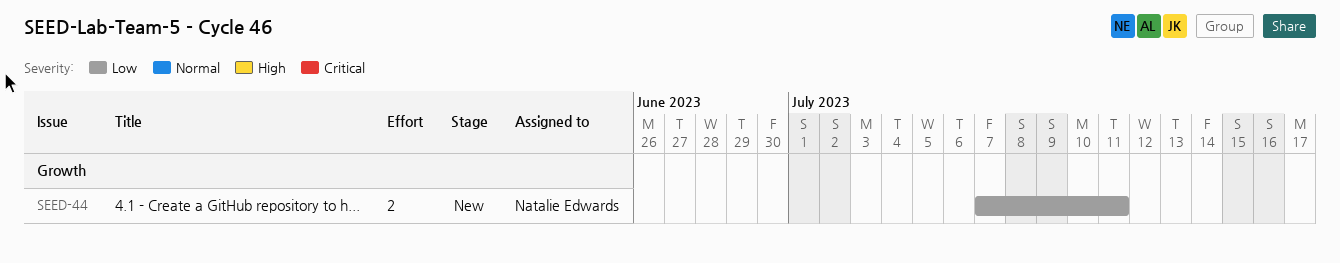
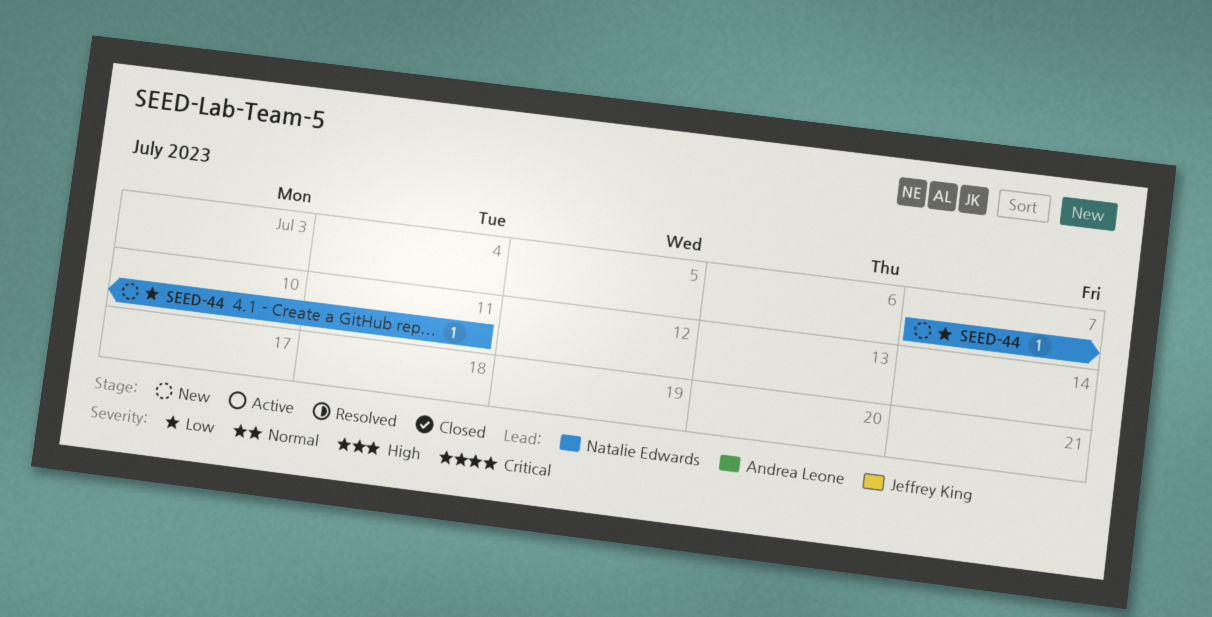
SEED-44, estimate: 2 -> 1

